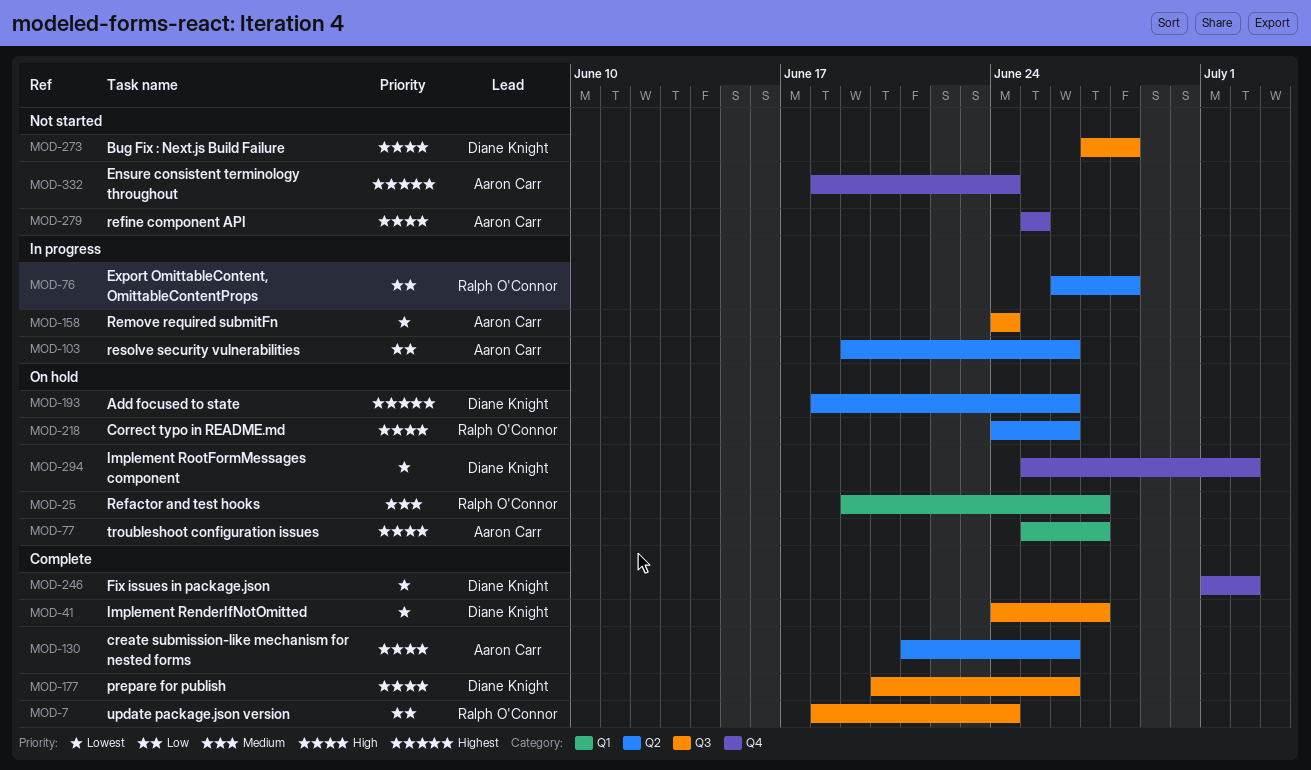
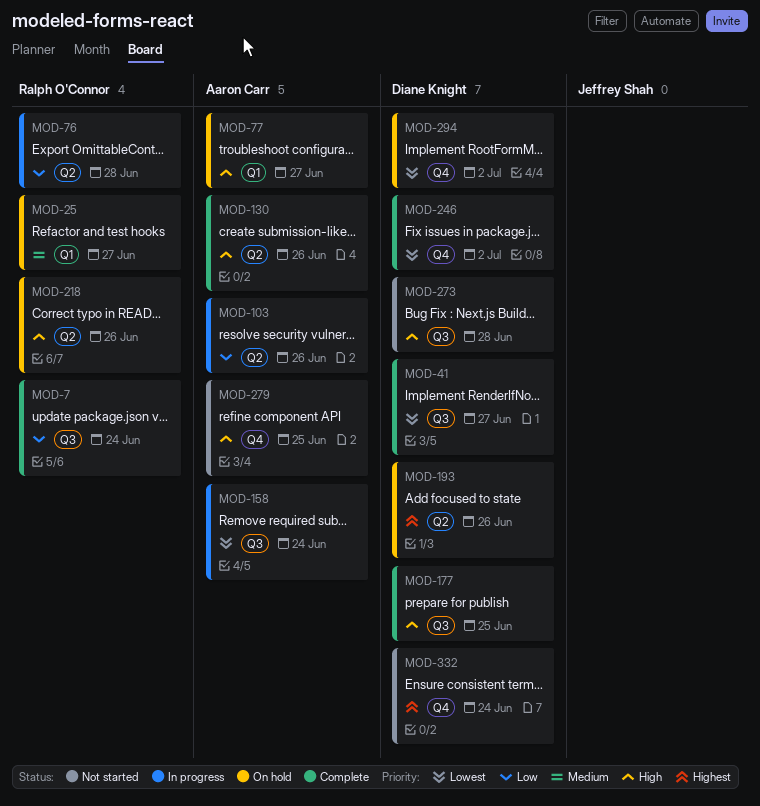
MOD-177, due: Jun 26 -> Jun 25
MOD-332, owner: Aaron Carr -> Diane Knight

